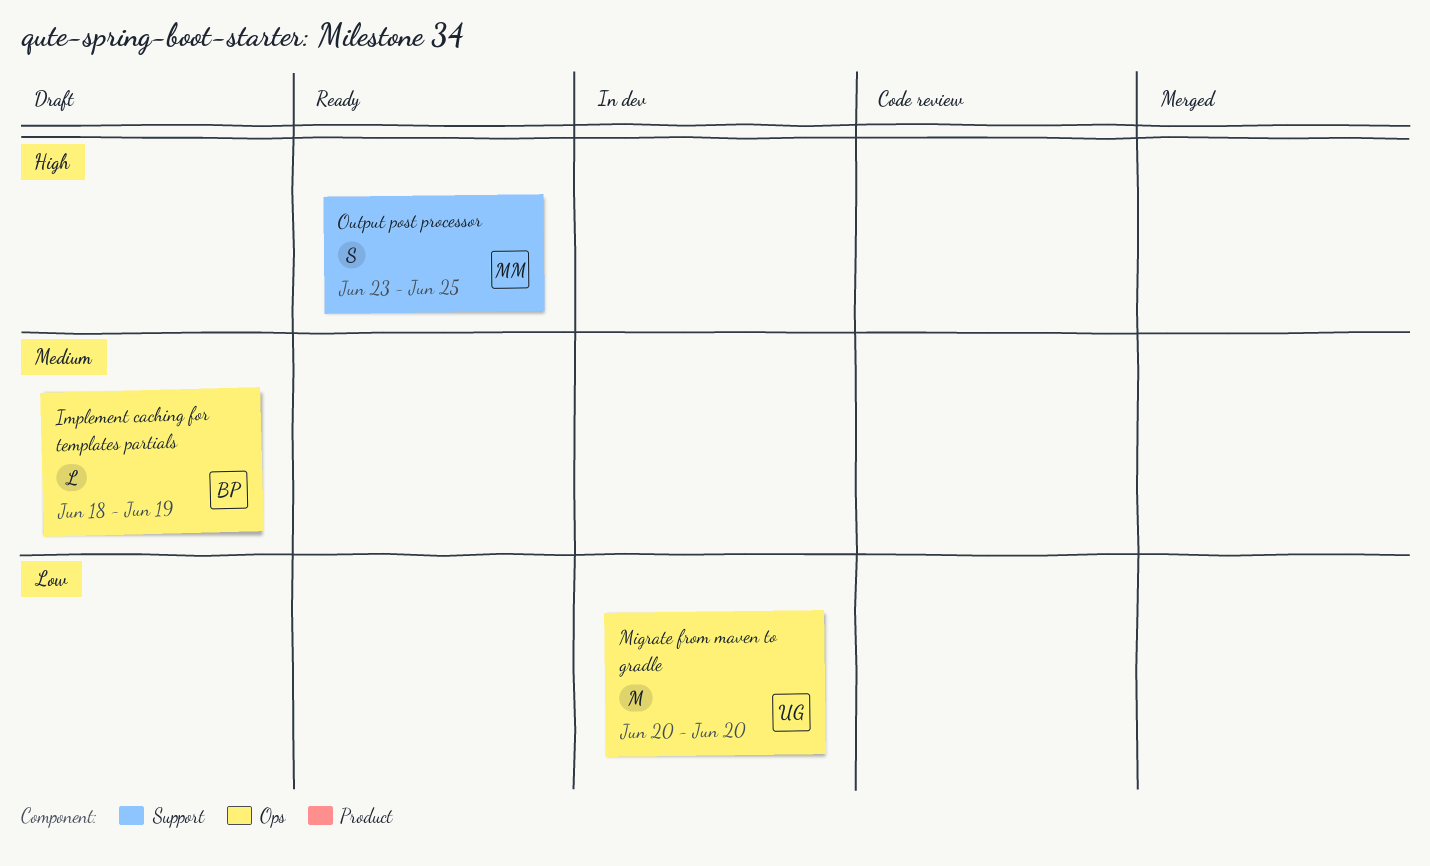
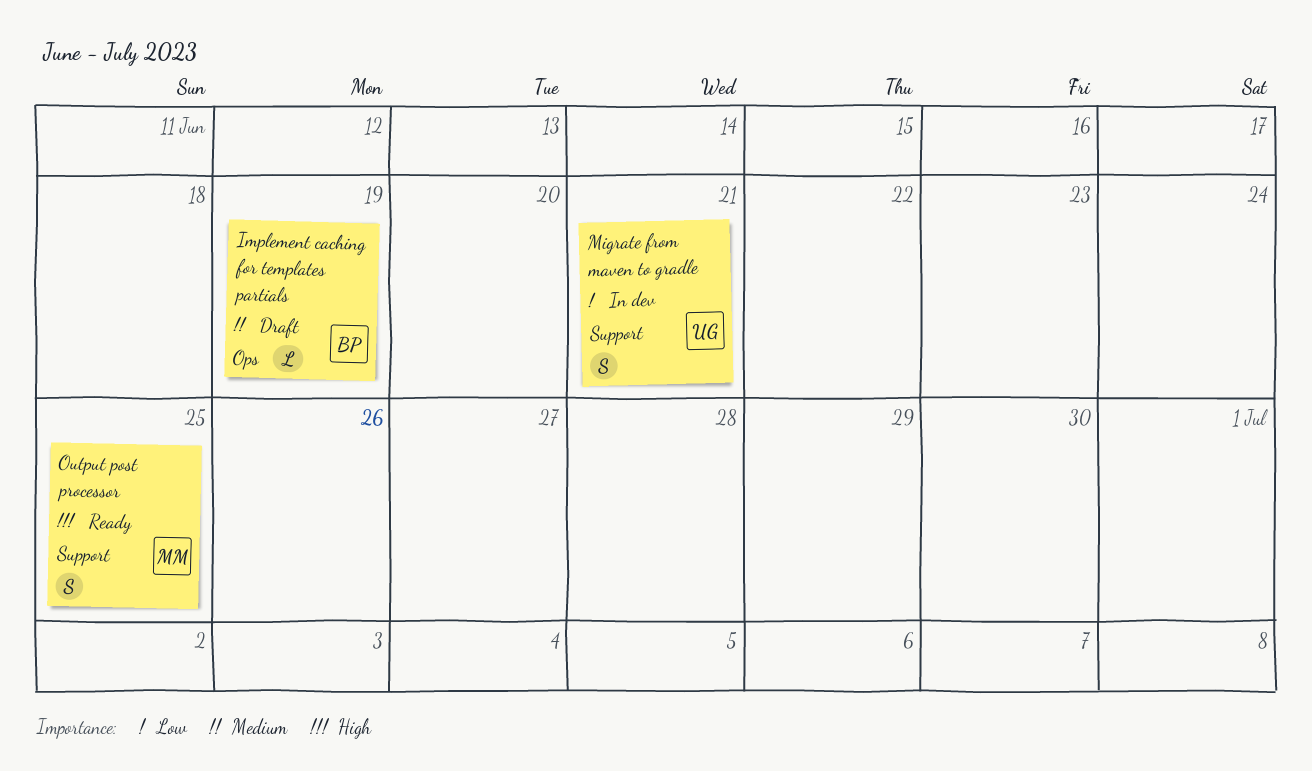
Migrate from maven to gradle, label: Ops -> Support
Migrate from maven to gradle, estimate: M -> S
Migrate from maven to gradle, due: Jun 20 -> Jun 21

